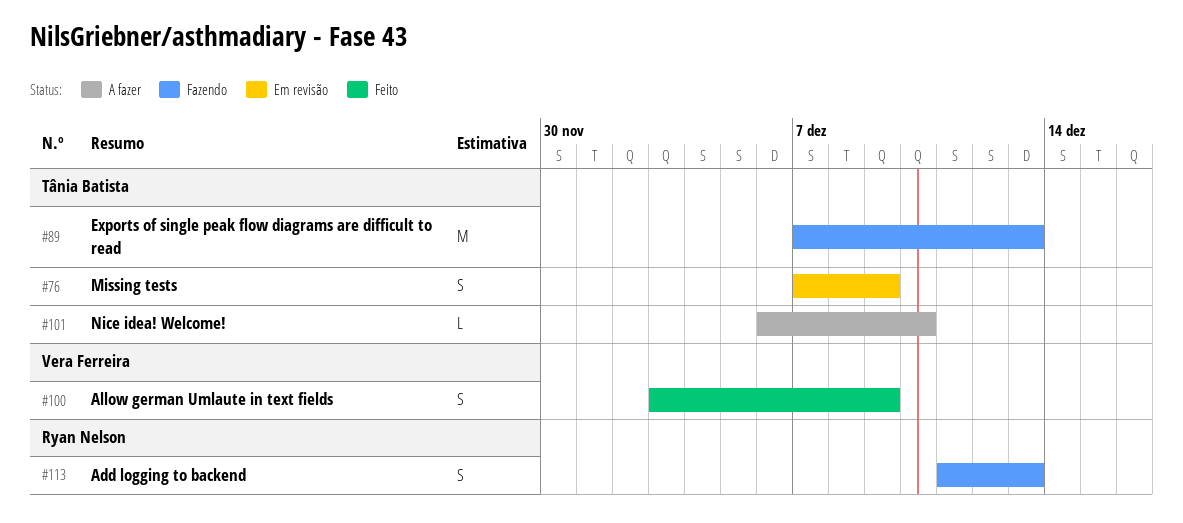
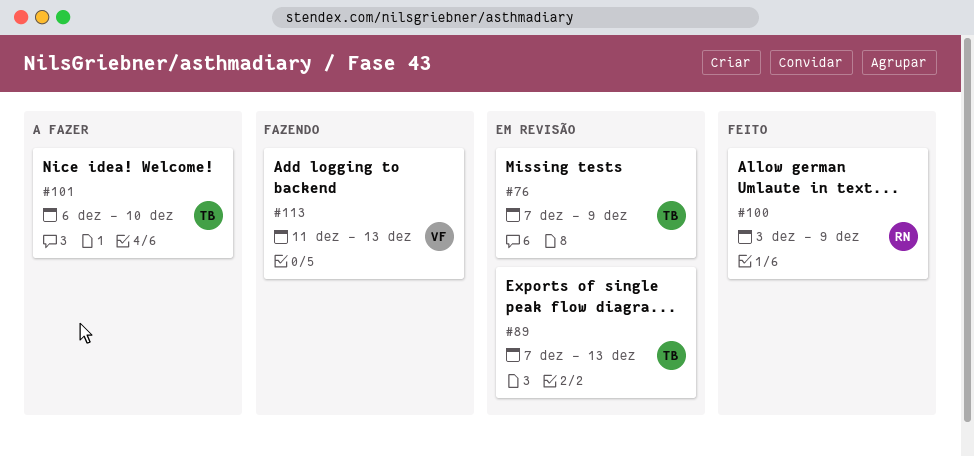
#89, status: Fazendo -> Em revisão
#100, owner: Vera Ferreira -> Ryan Nelson
#113, owner: Ryan Nelson -> Vera Ferreira

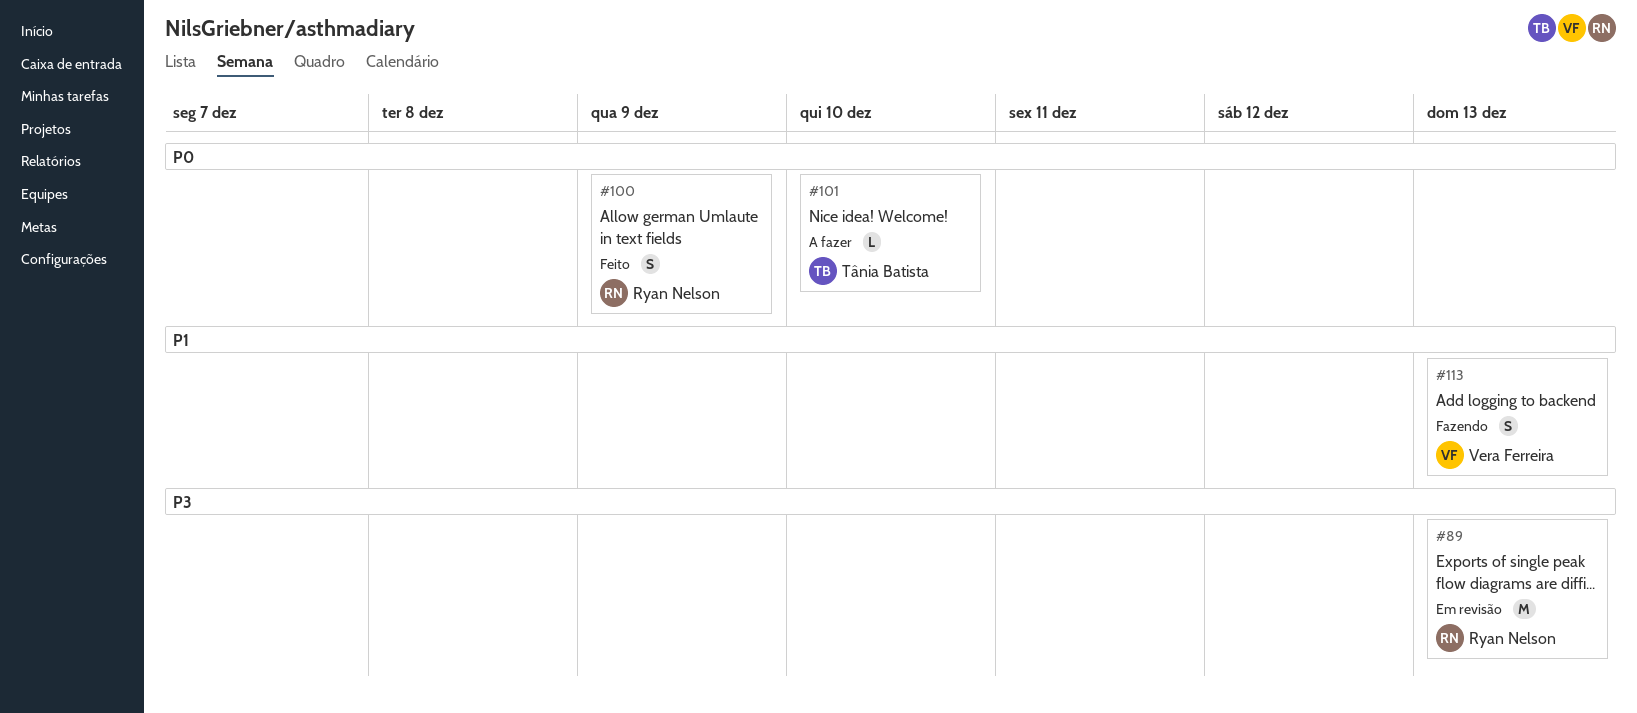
#76: present -> none
#89, owner: Tânia Batista -> Ryan Nelson

